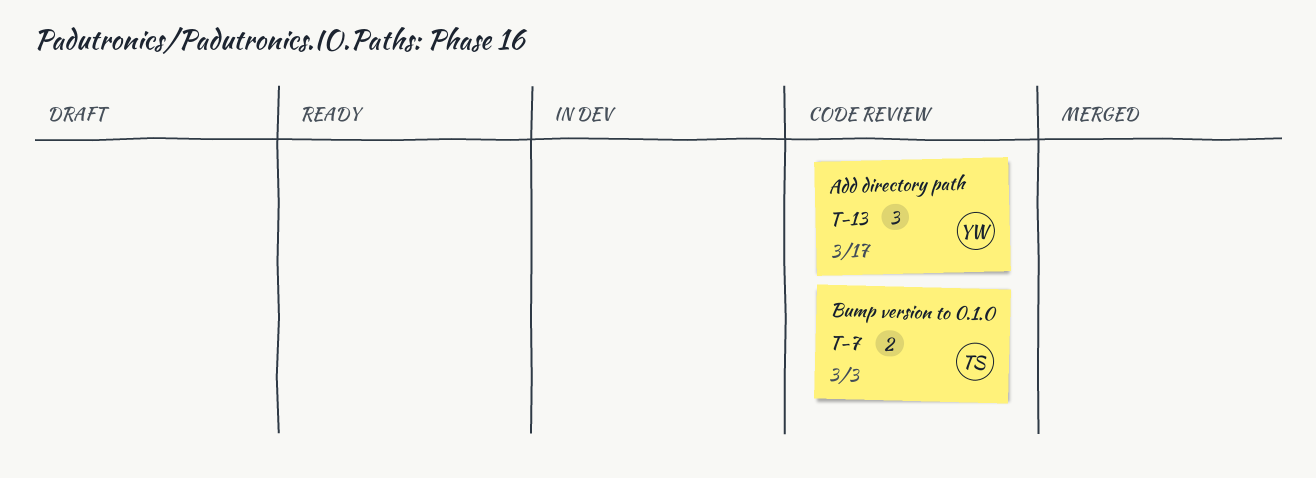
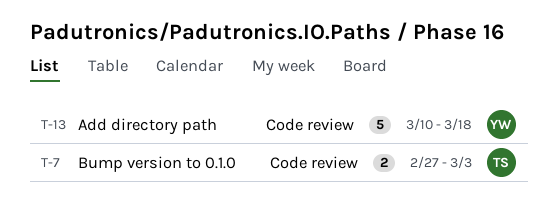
T-13, estimate: 3 -> 5
T-13, due: Mar 17 -> Mar 18

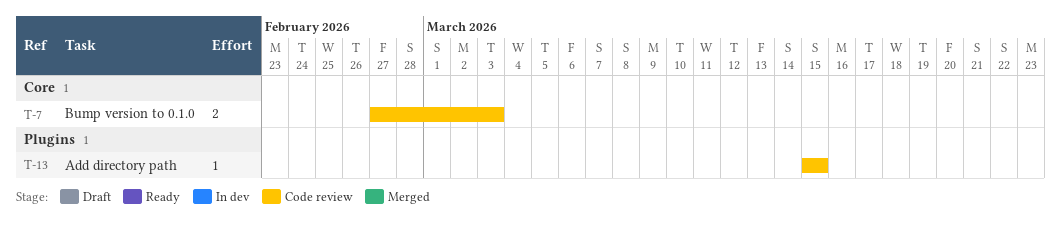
T-13, estimate: 5 -> 1
T-13, start: Mar 10 -> Mar 15
T-13, due: Mar 18 -> Mar 15

